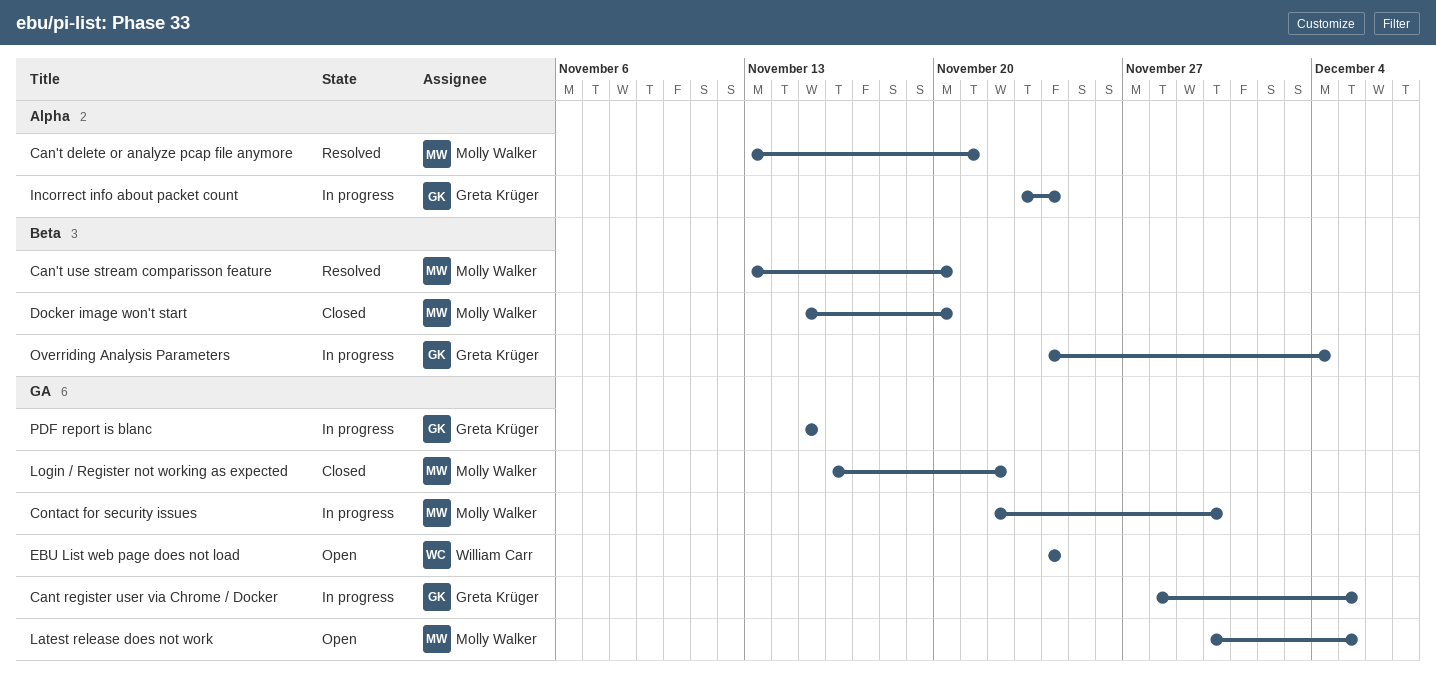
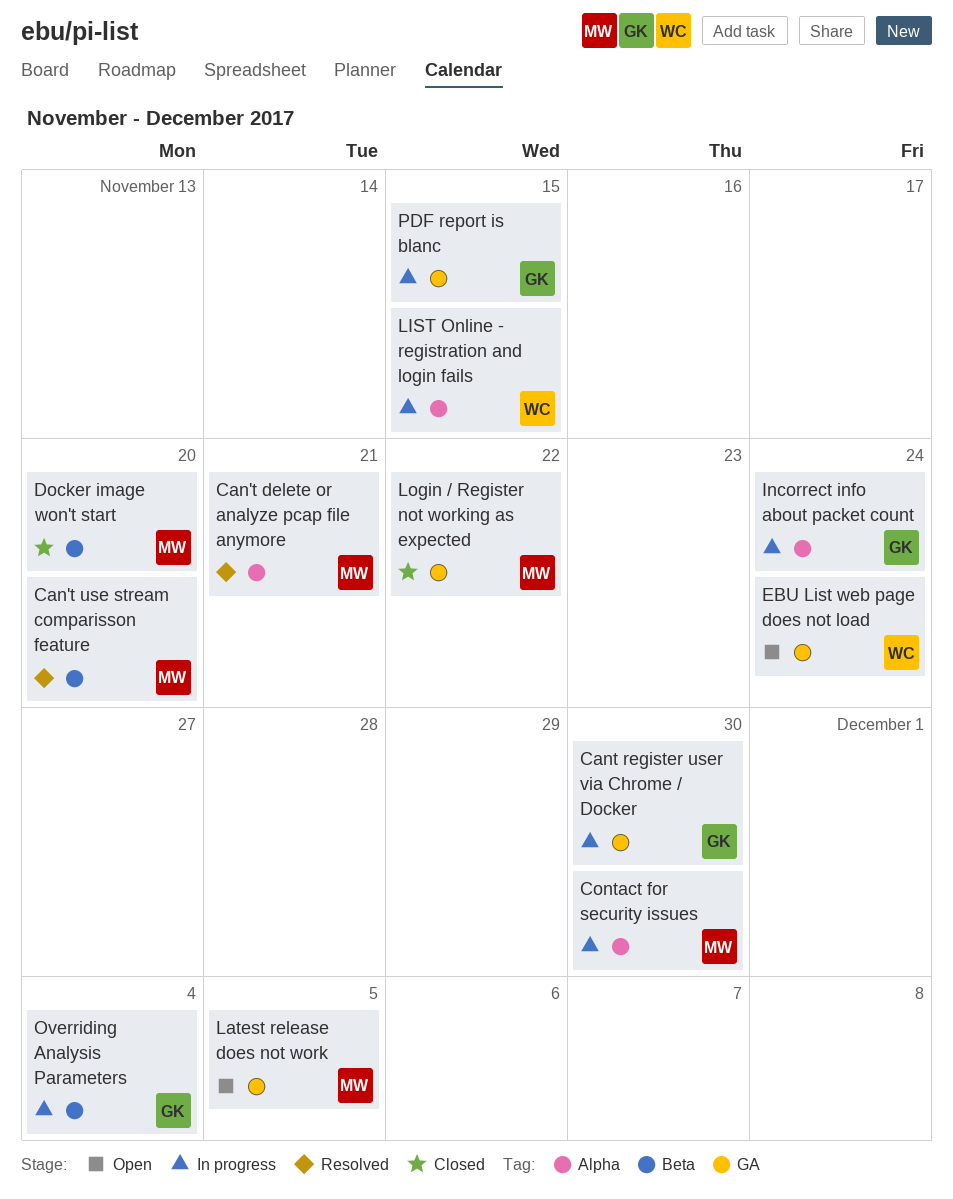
Cant register user via Chrome / Docker, due: Dec 5 -> Nov 30
Contact for security issues, label: GA -> Alpha
LIST Online - registration and login fails: none -> present

